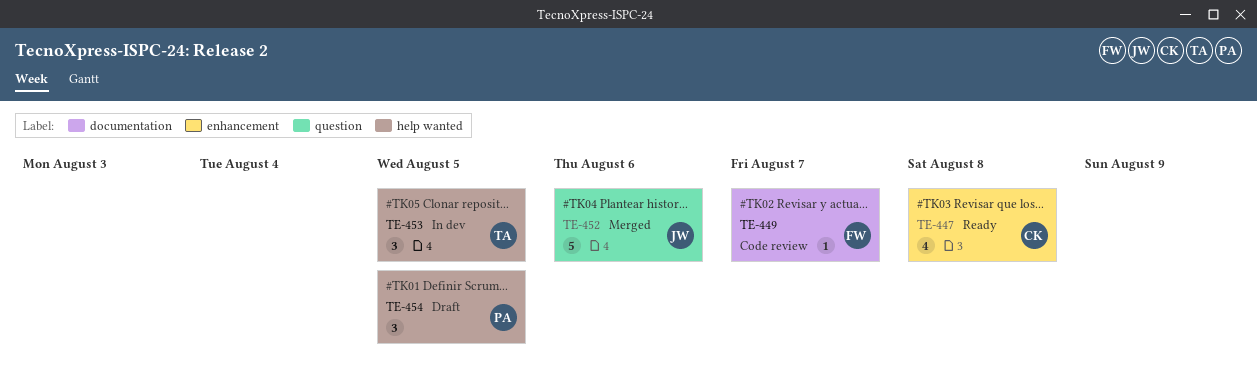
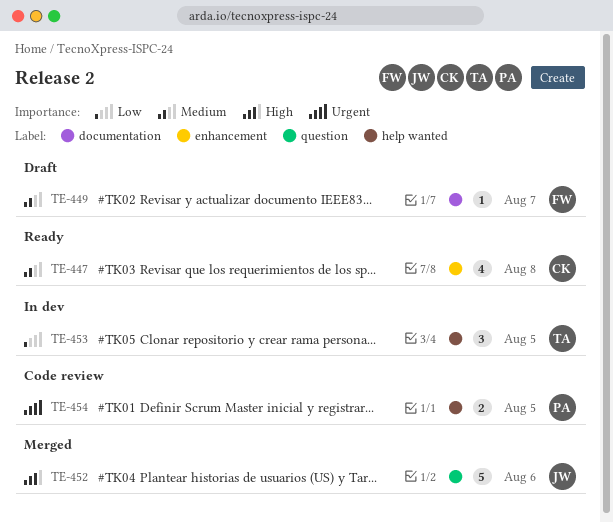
TE-449, status: Code review -> Draft
TE-454, status: Draft -> Code review
TE-454, estimate: 3 -> 2

